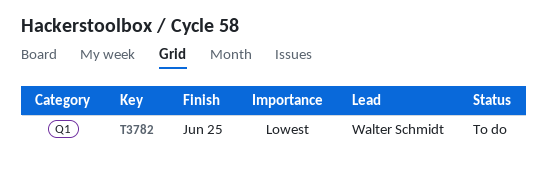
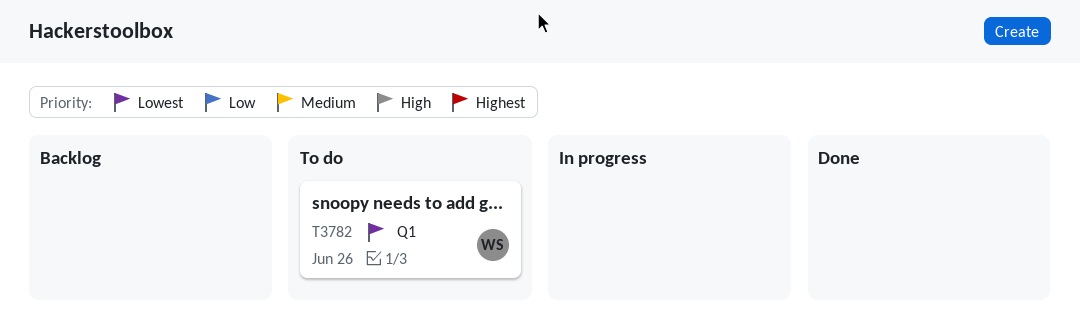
T3782, due: Jun 25 -> Jun 26

